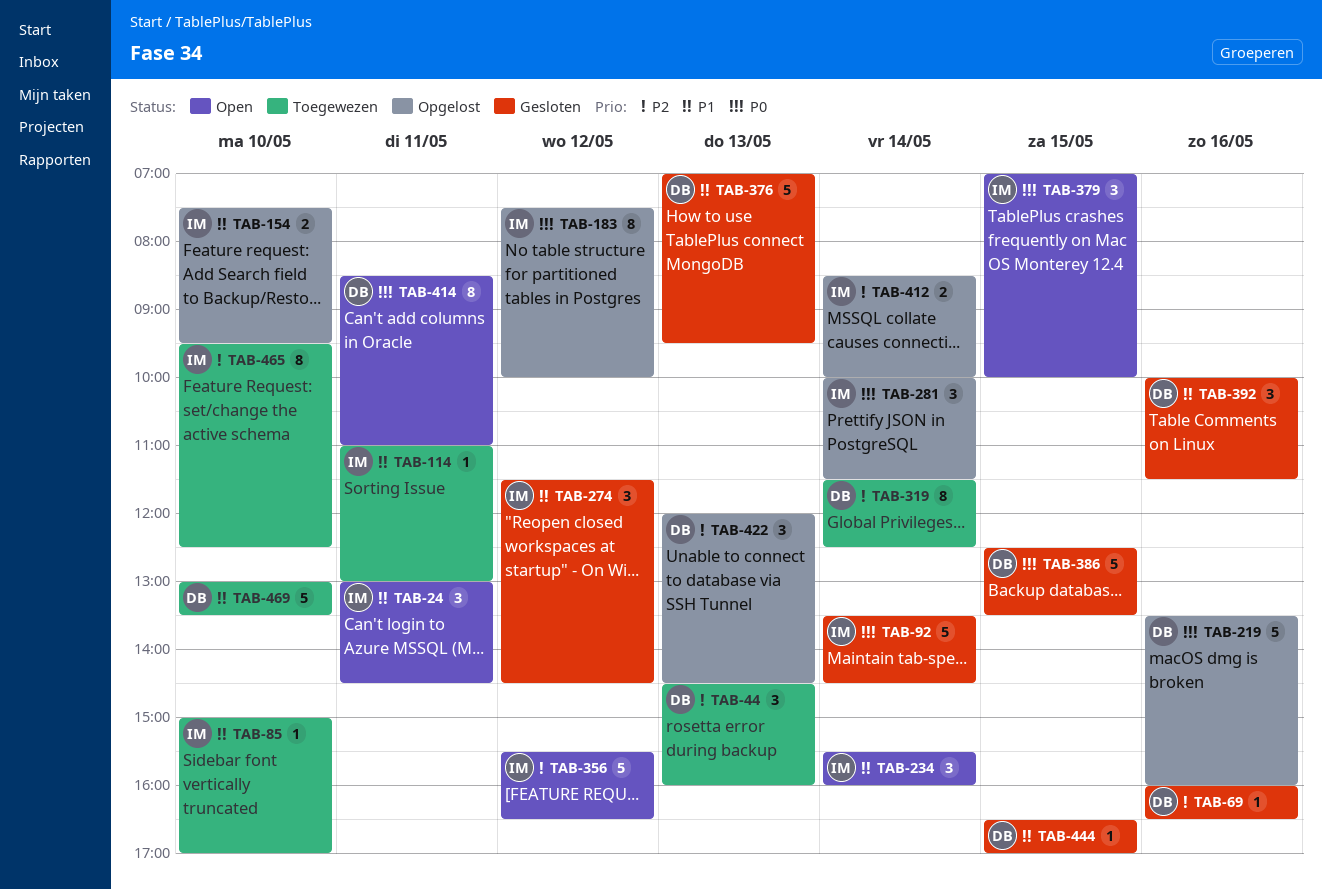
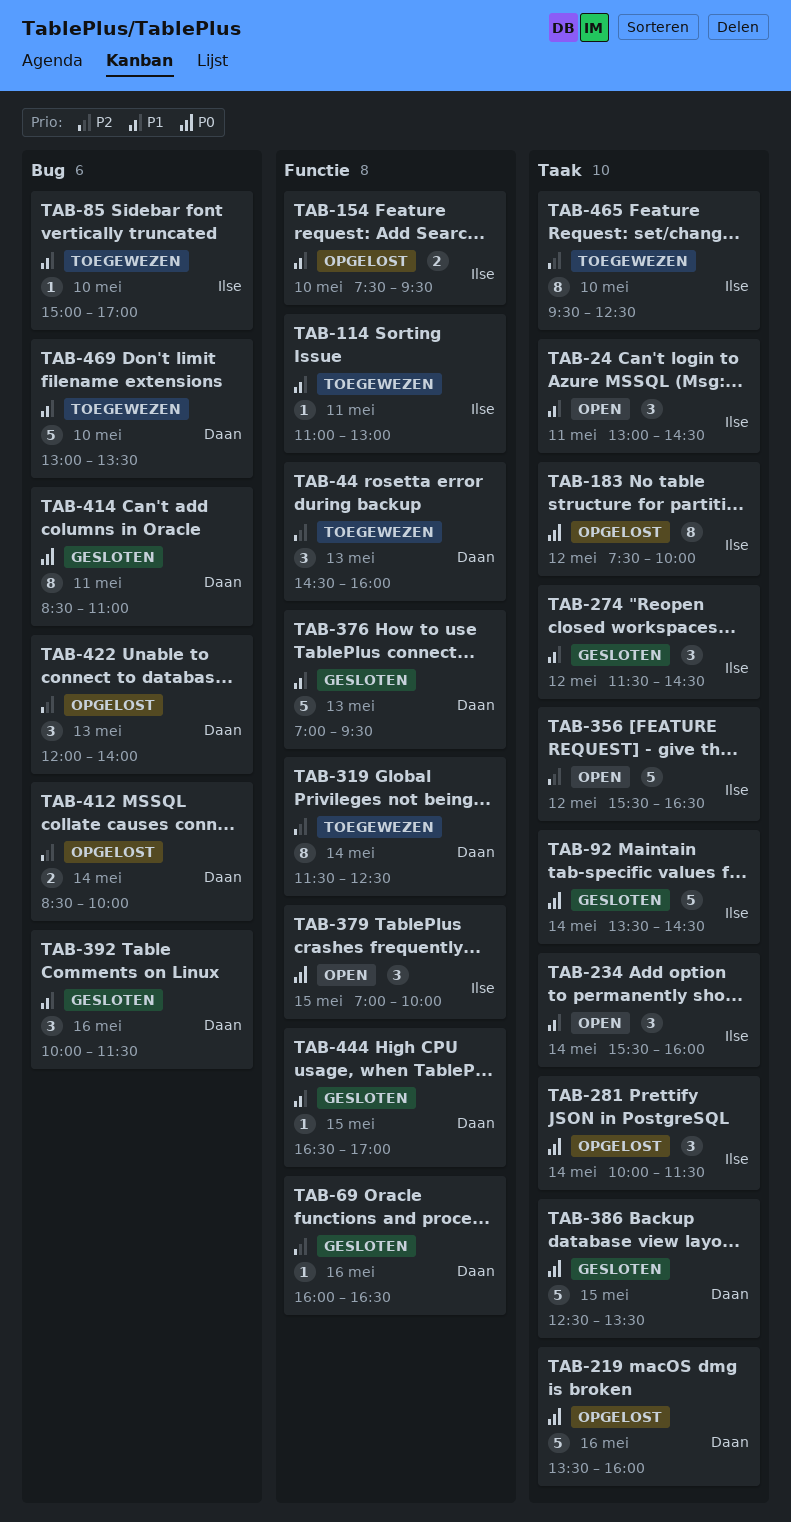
TAB-412, owner: Ilse -> Daan
TAB-414, status: Open -> Gesloten
TAB-422, ends: 14:30 -> 14:00

